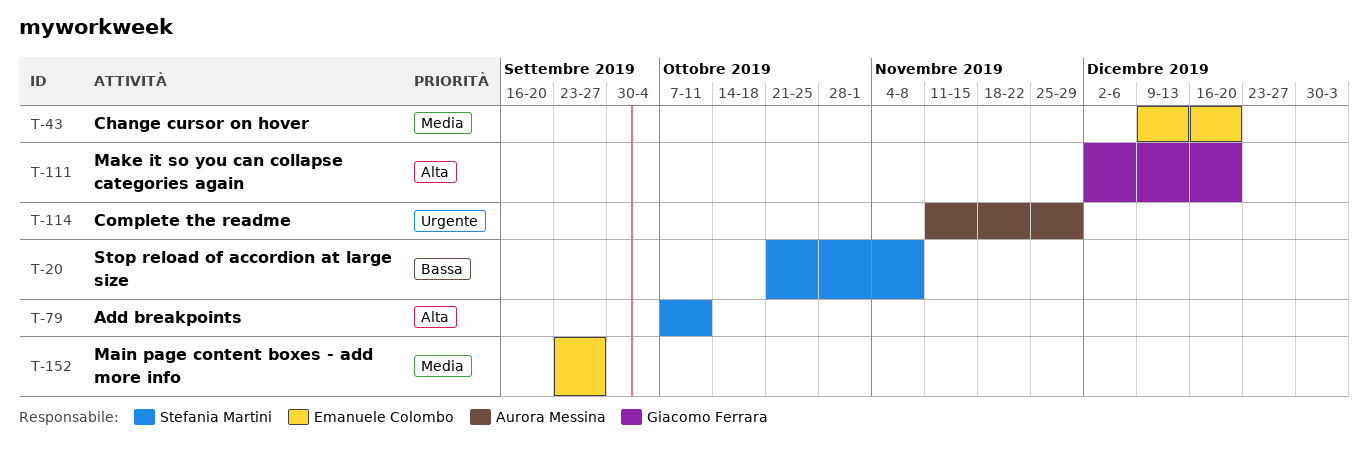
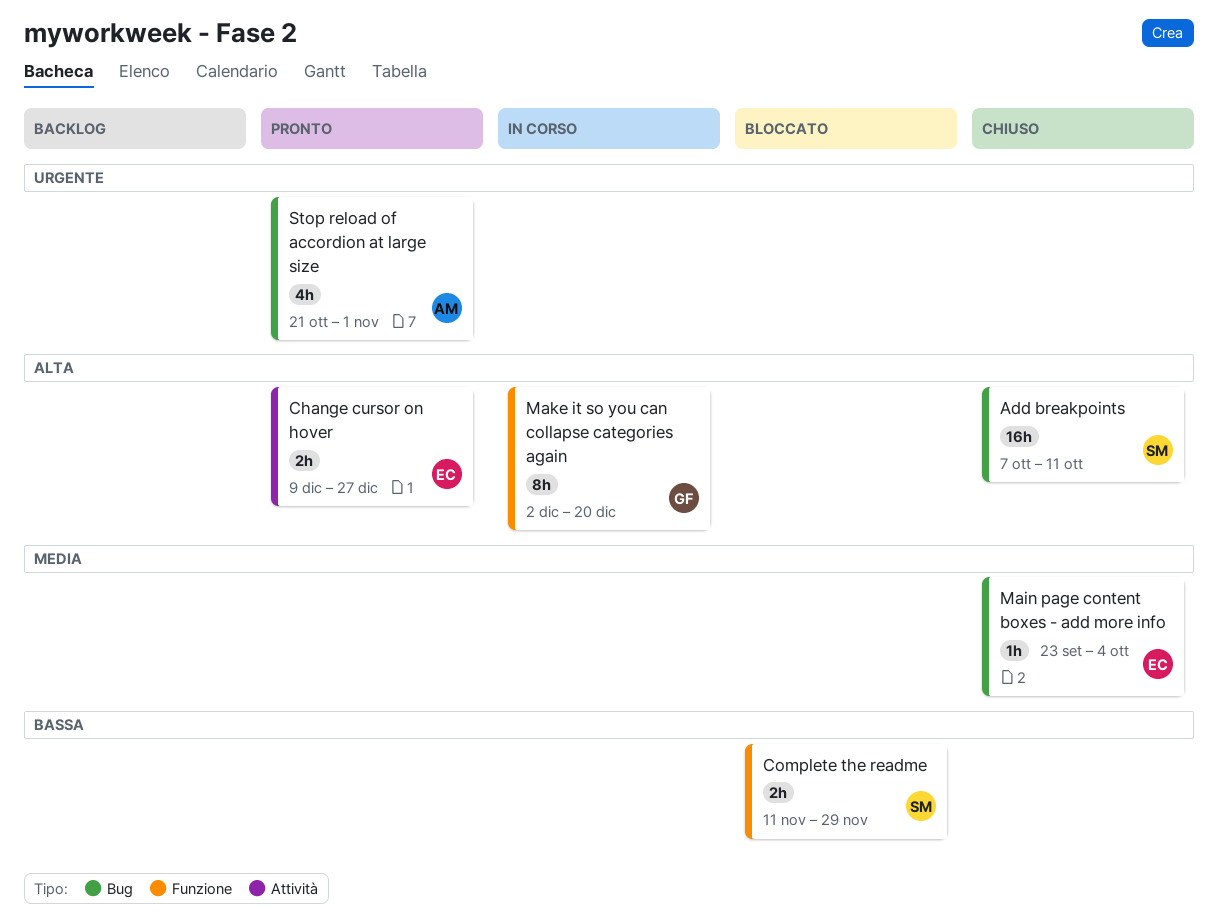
Change cursor on hover, priority: Media -> Alta
Change cursor on hover, due: Dec 20 -> Dec 27
Complete the readme, owner: Aurora Messina -> Stefania Martini
Complete the readme, priority: Urgente -> Bassa
Main page content boxes - add more info, due: Sep 27 -> Oct 4
Stop reload of accordion at large size, owner: Stefania Martini -> Aurora Messina
Stop reload of accordion at large size, priority: Bassa -> Urgente
Stop reload of accordion at large size, due: Nov 8 -> Nov 1

